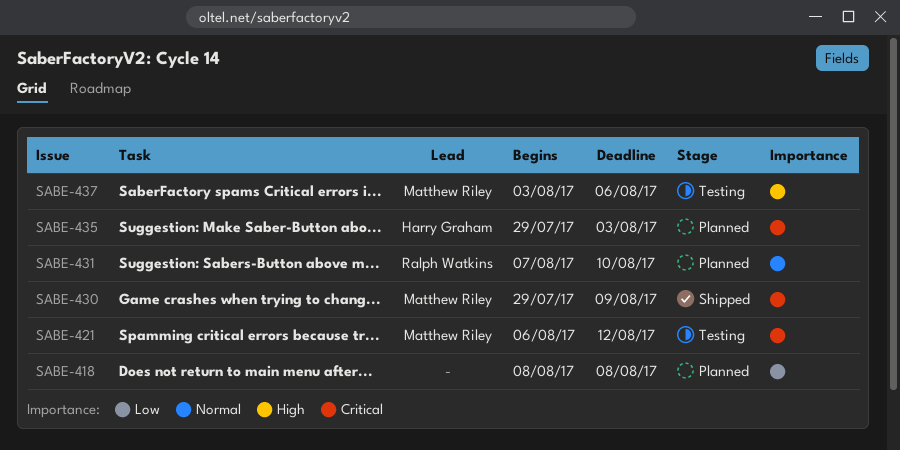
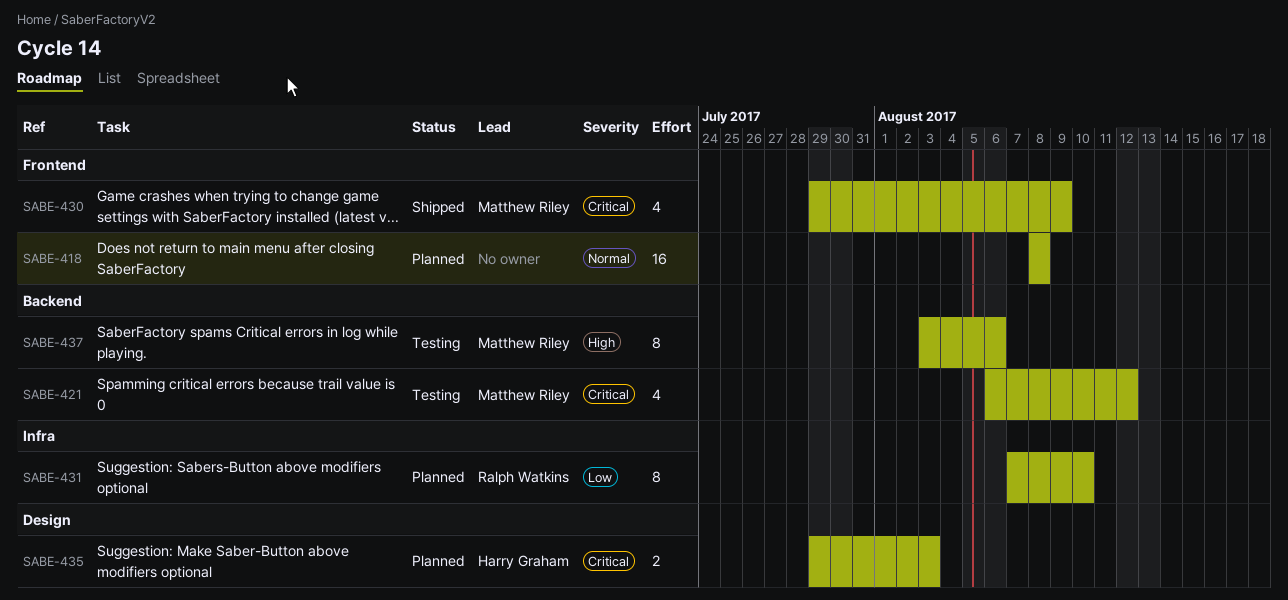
SABE-418, priority: Low -> Normal
SABE-431, priority: Normal -> Low

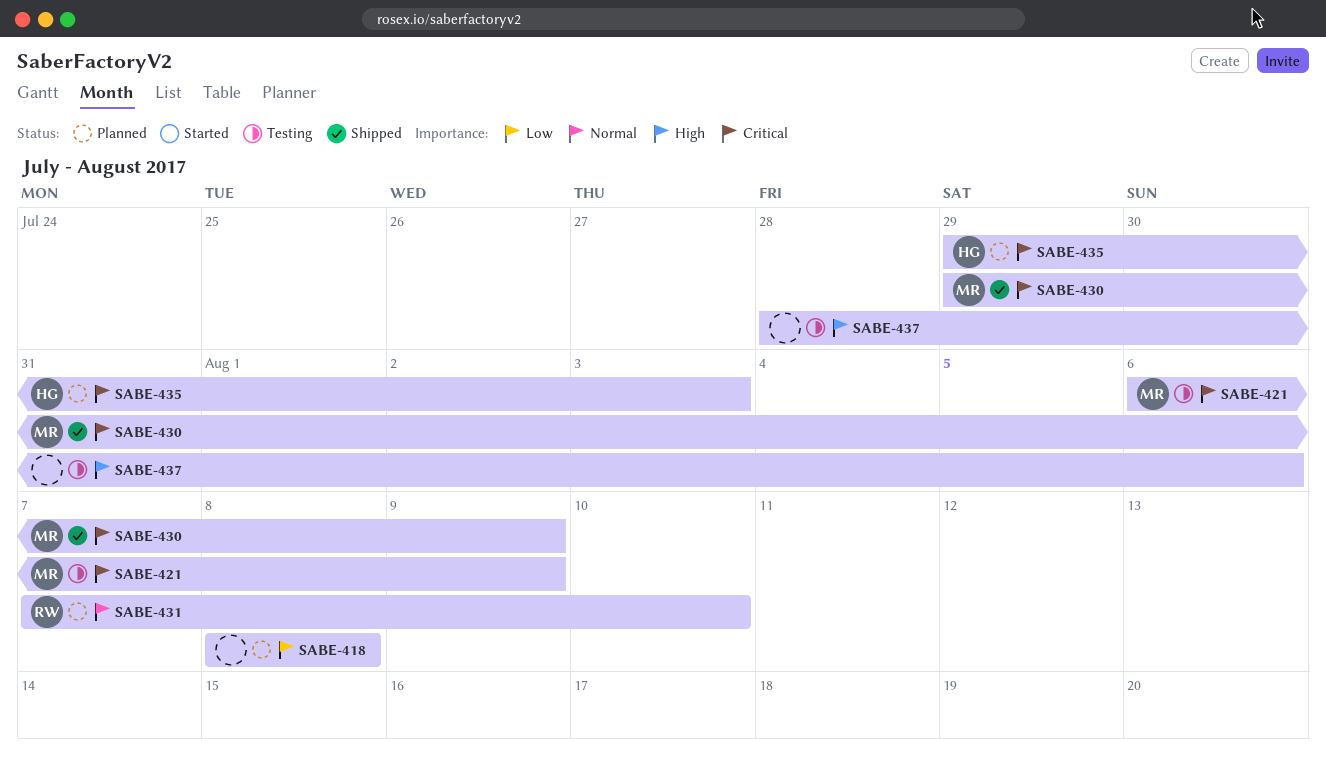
SABE-418, priority: Normal -> Low
SABE-421, due: Aug 12 -> Aug 9
SABE-431, priority: Low -> Normal
SABE-437, owner: Matthew Riley -> none
SABE-437, start: Aug 3 -> Jul 28

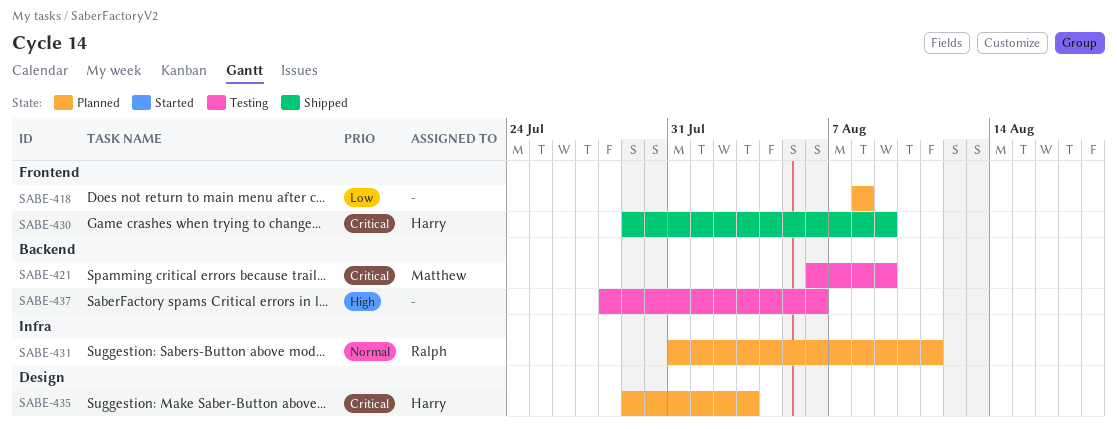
SABE-430, owner: Matthew -> Harry
SABE-431, start: Aug 7 -> Jul 31
SABE-431, due: Aug 10 -> Aug 11

